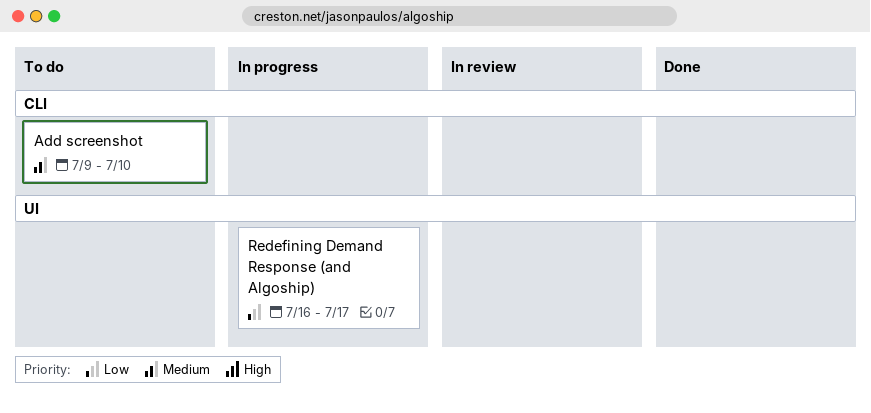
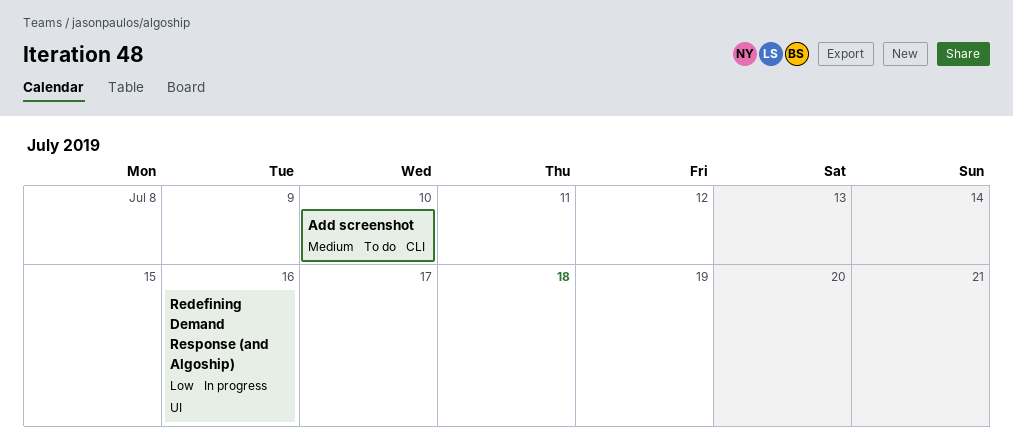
Redefining Demand Response (and Algoship), due: Jul 17 -> Jul 16

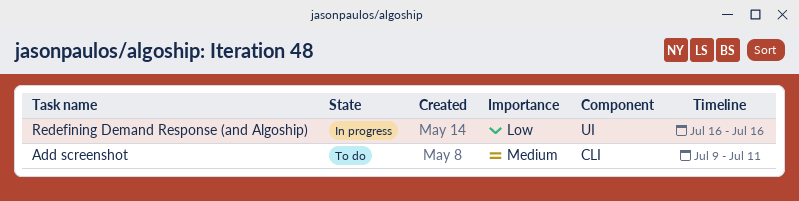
Add screenshot, due: Jul 10 -> Jul 11

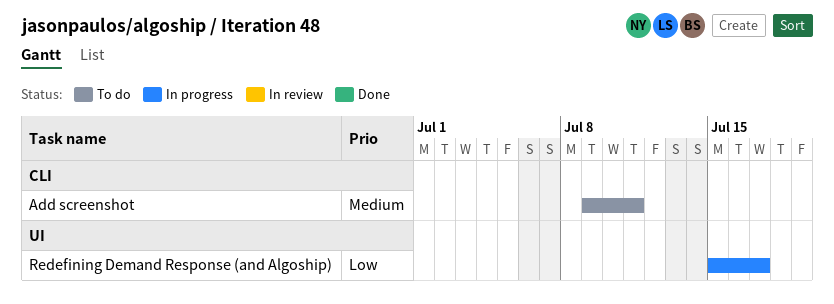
Redefining Demand Response (and Algoship), start: Jul 16 -> Jul 15
Redefining Demand Response (and Algoship), due: Jul 16 -> Jul 17

